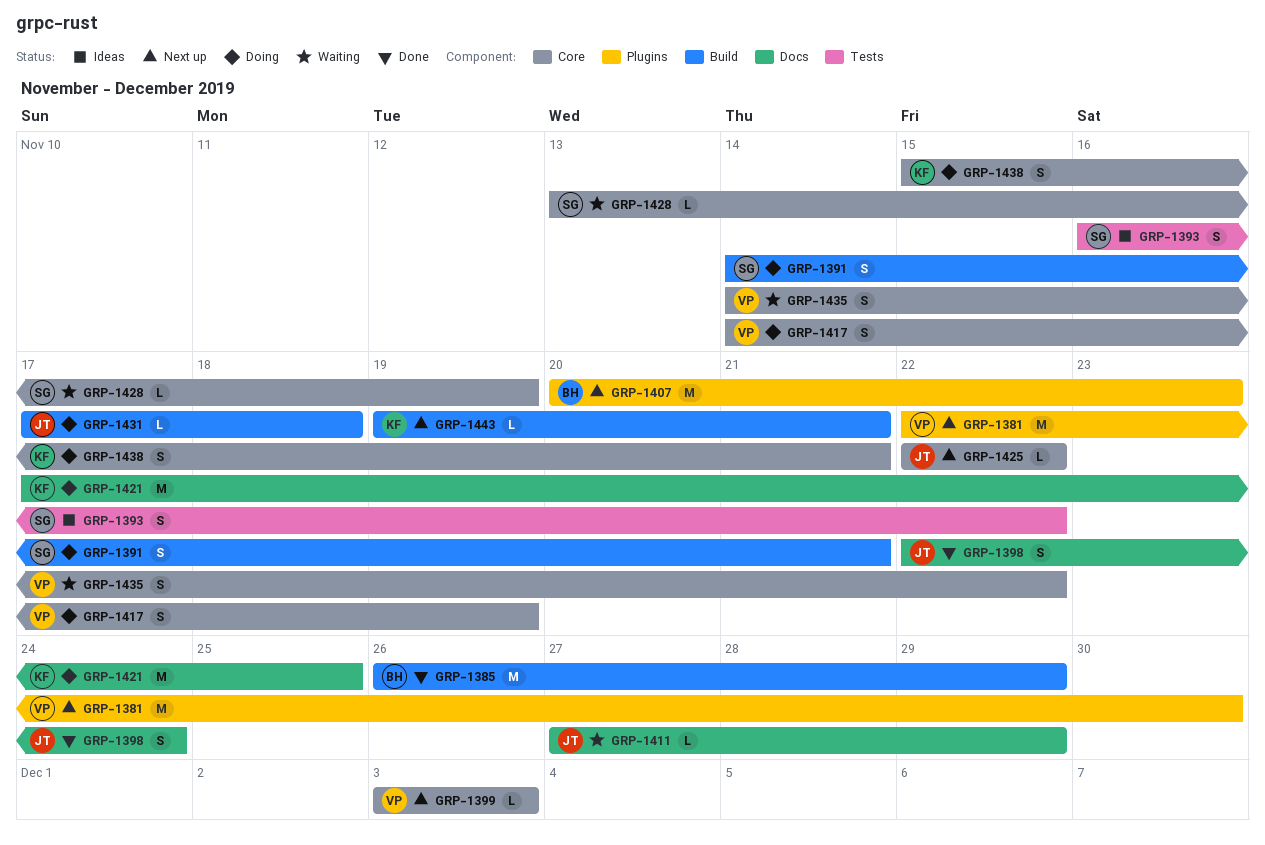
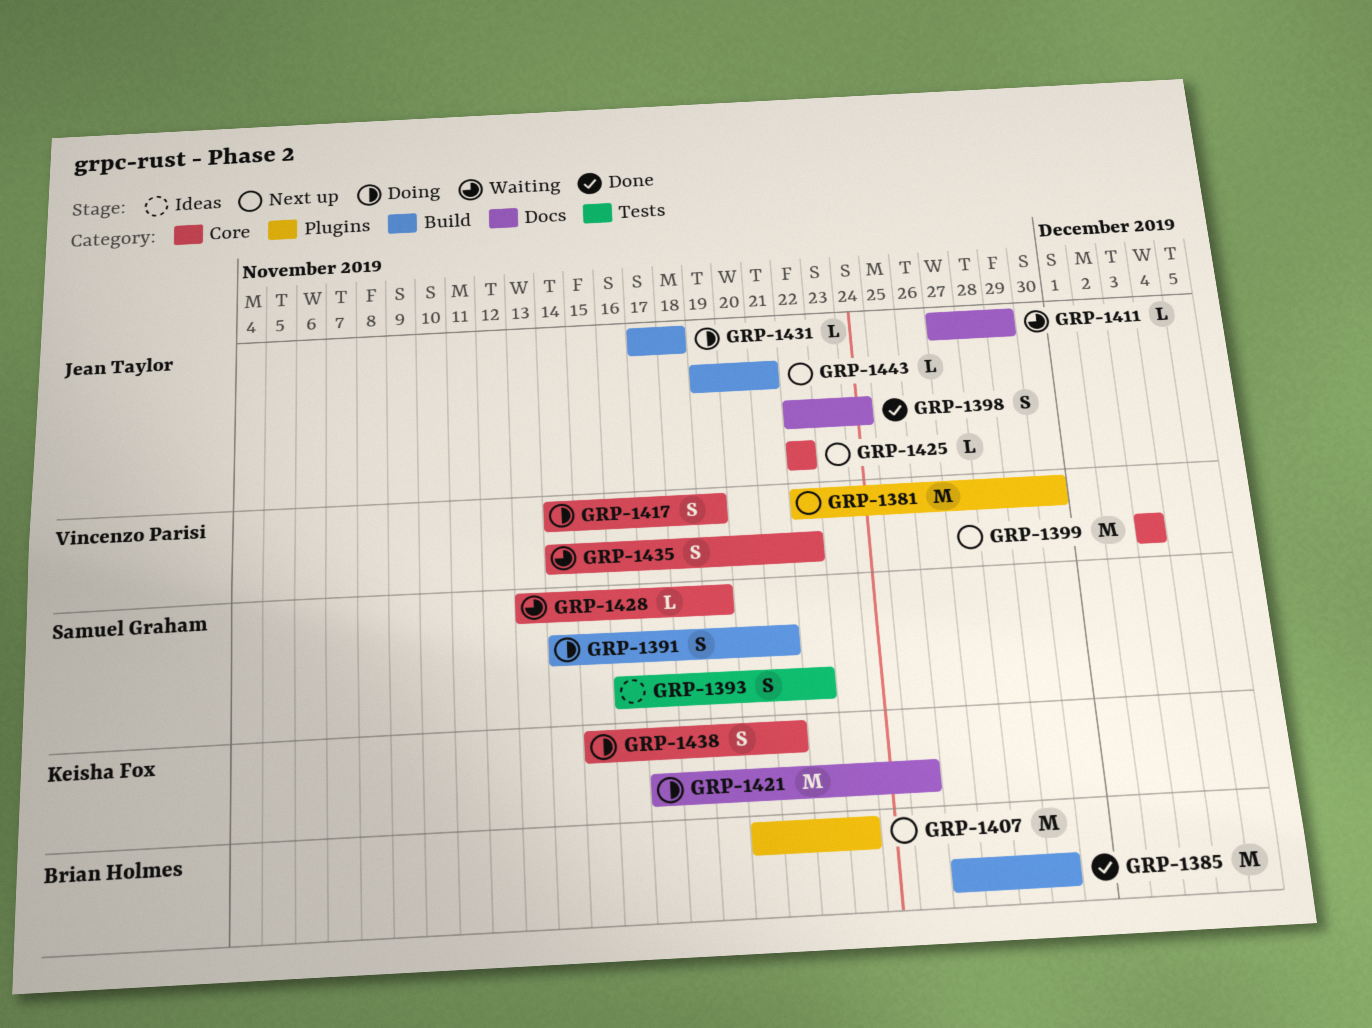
GRP-1399, estimate: L -> M
GRP-1443, owner: Keisha Fox -> Jean Taylor

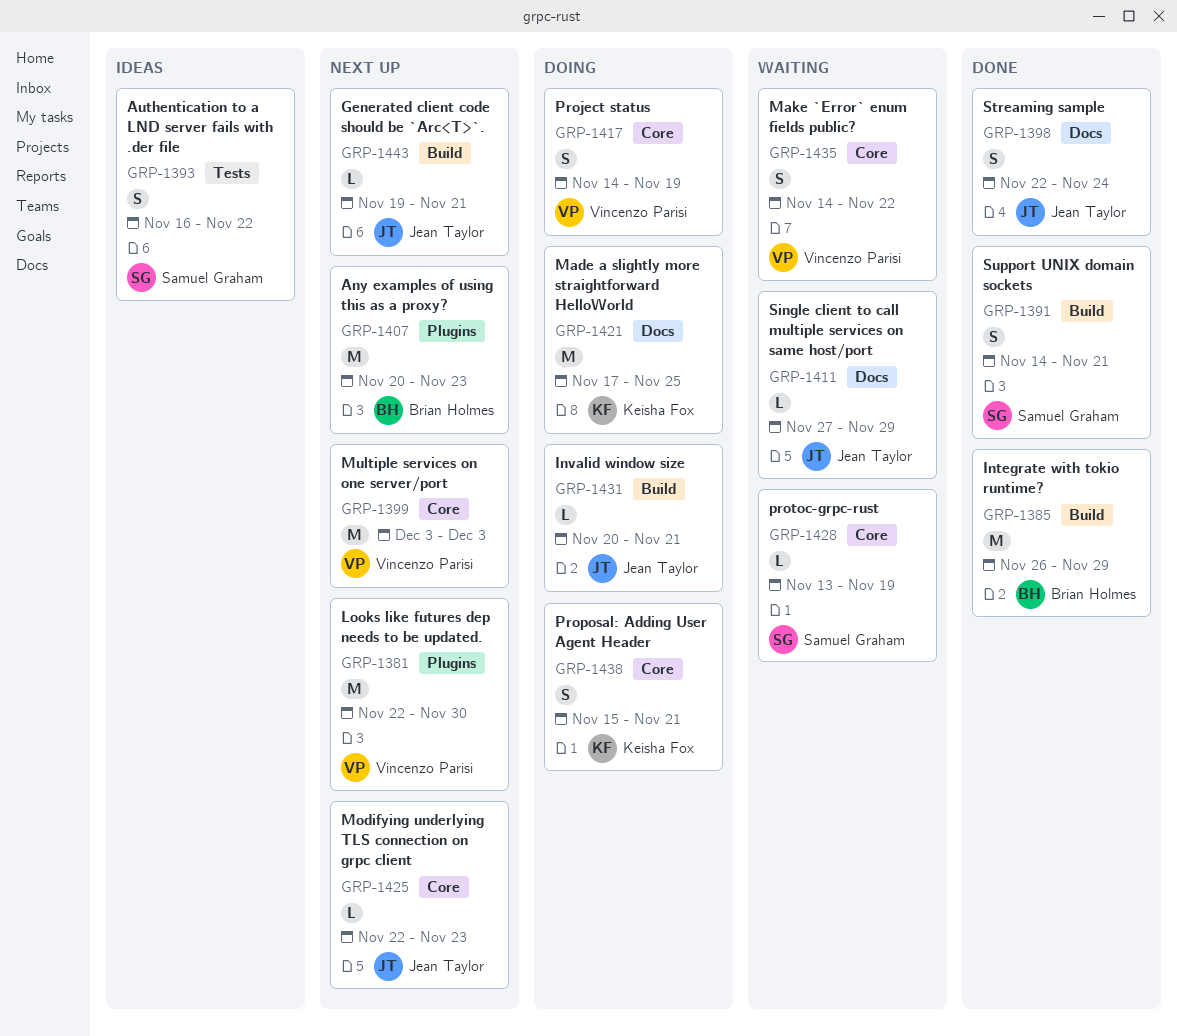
GRP-1391, status: Doing -> Done
GRP-1425, due: Nov 22 -> Nov 23
GRP-1431, start: Nov 17 -> Nov 20
GRP-1431, due: Nov 18 -> Nov 21

